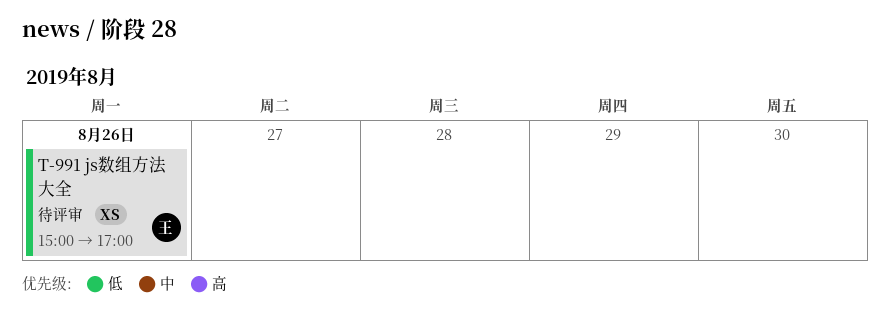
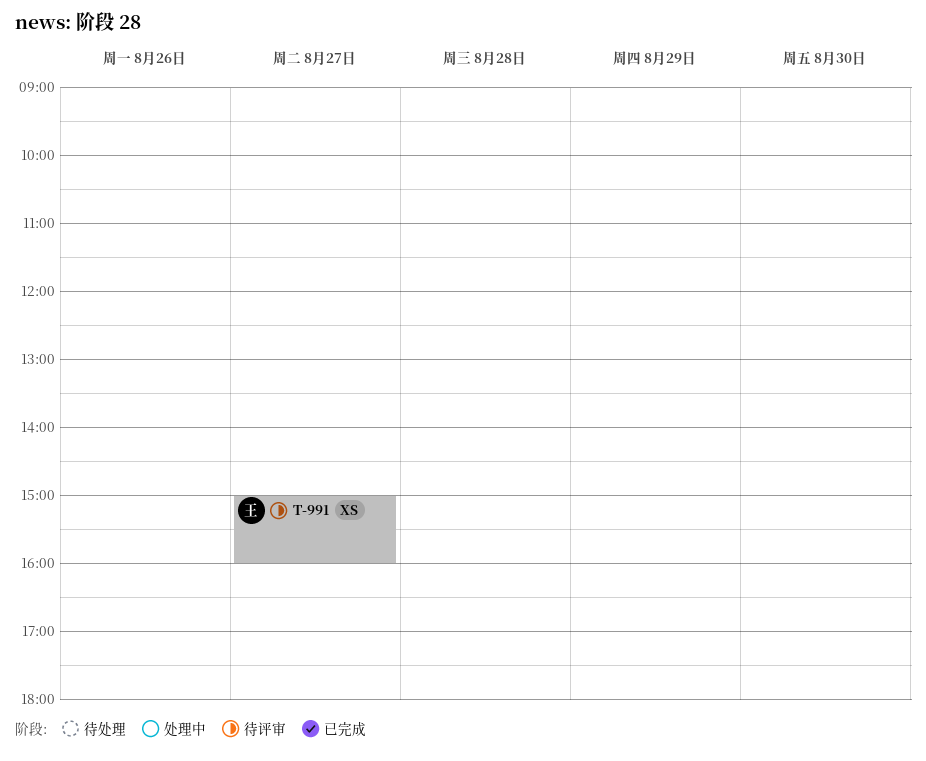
T-991, day: Aug 26 -> Aug 27
T-991, ends: 17:00 -> 16:00

